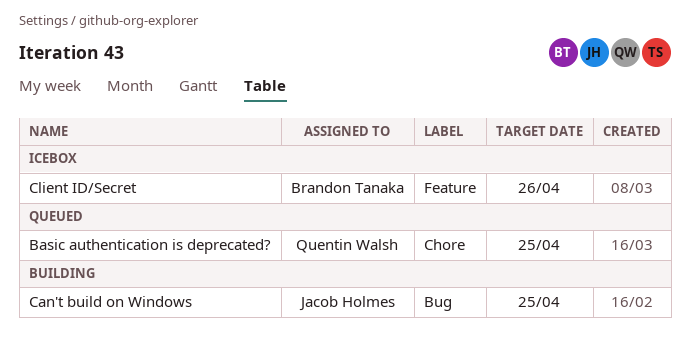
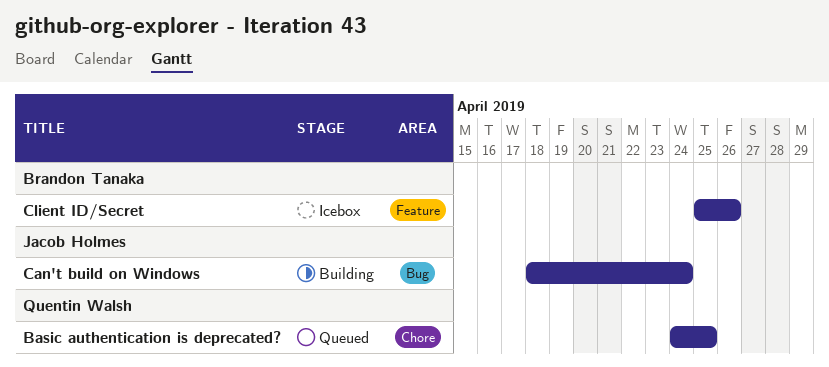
Can't build on Windows, due: Apr 25 -> Apr 24

